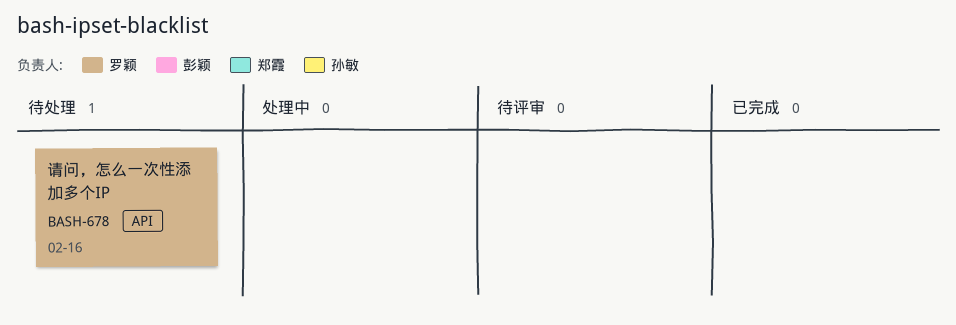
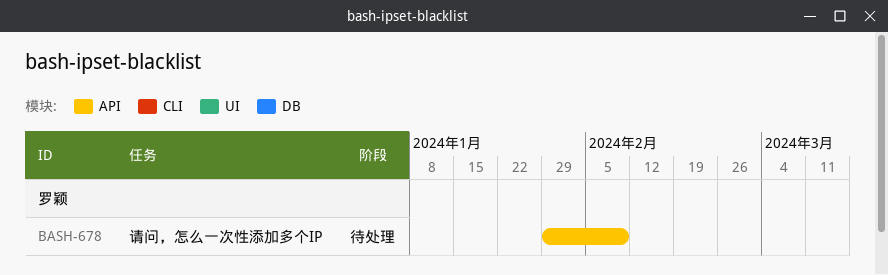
BASH-678, due: Feb 16 -> Feb 9

